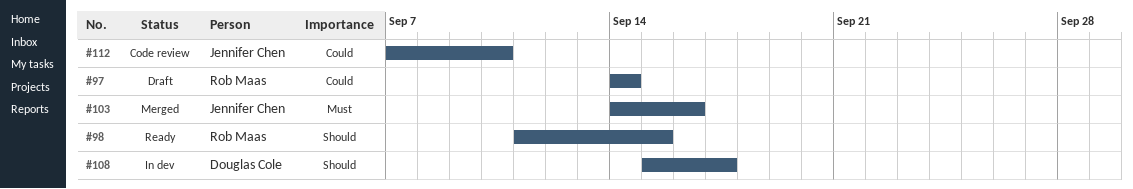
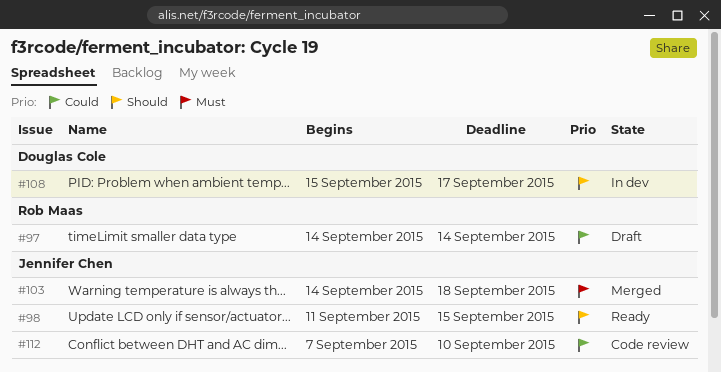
#98, owner: Rob Maas -> Jennifer Chen
#103, due: Sep 16 -> Sep 18

